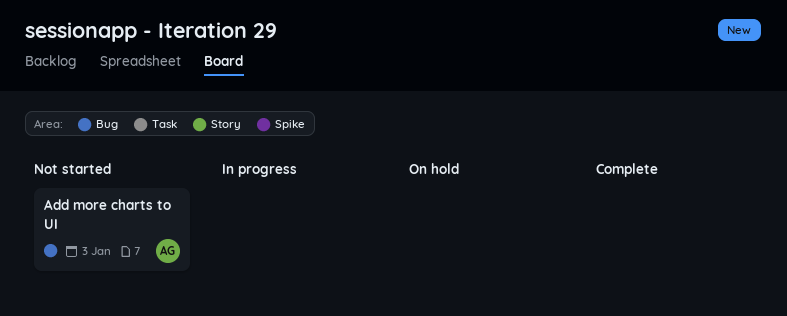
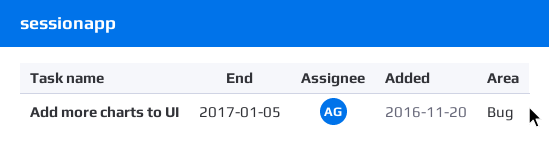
Add more charts to UI, due: Jan 3 -> Jan 5

